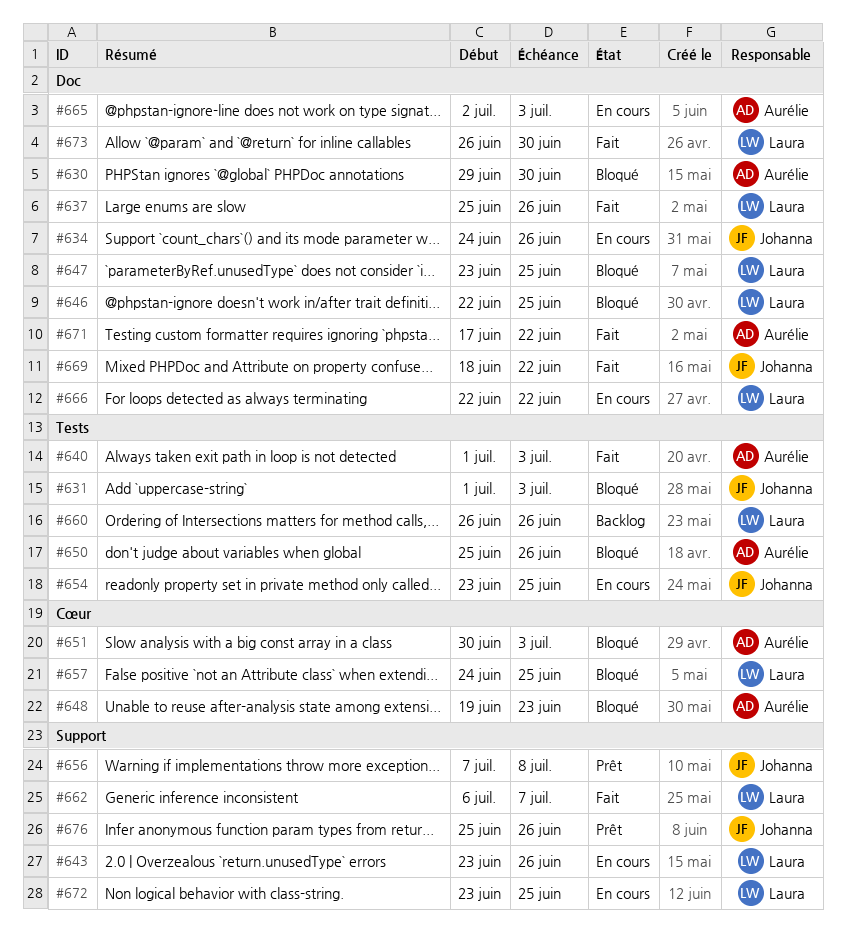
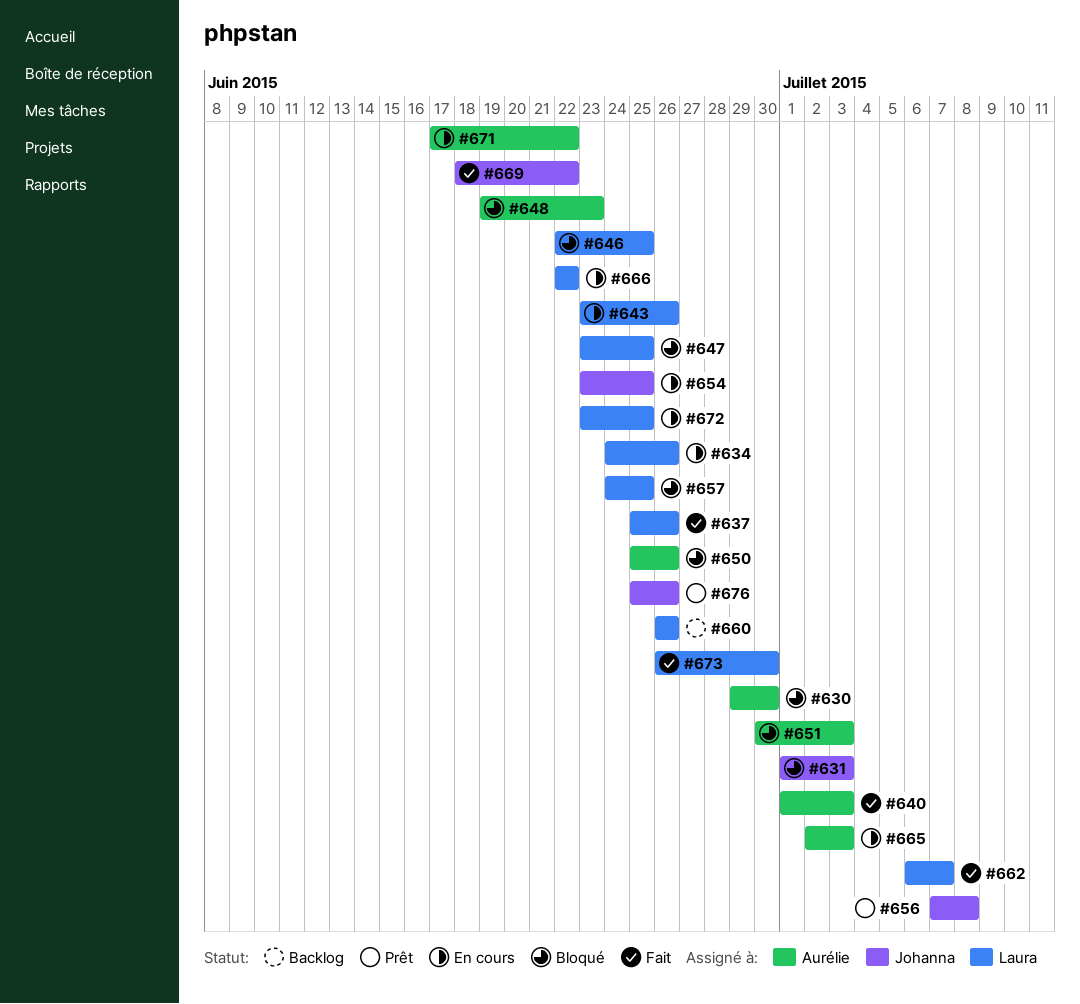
#634, owner: Johanna -> Laura
#671, status: Fait -> En cours

